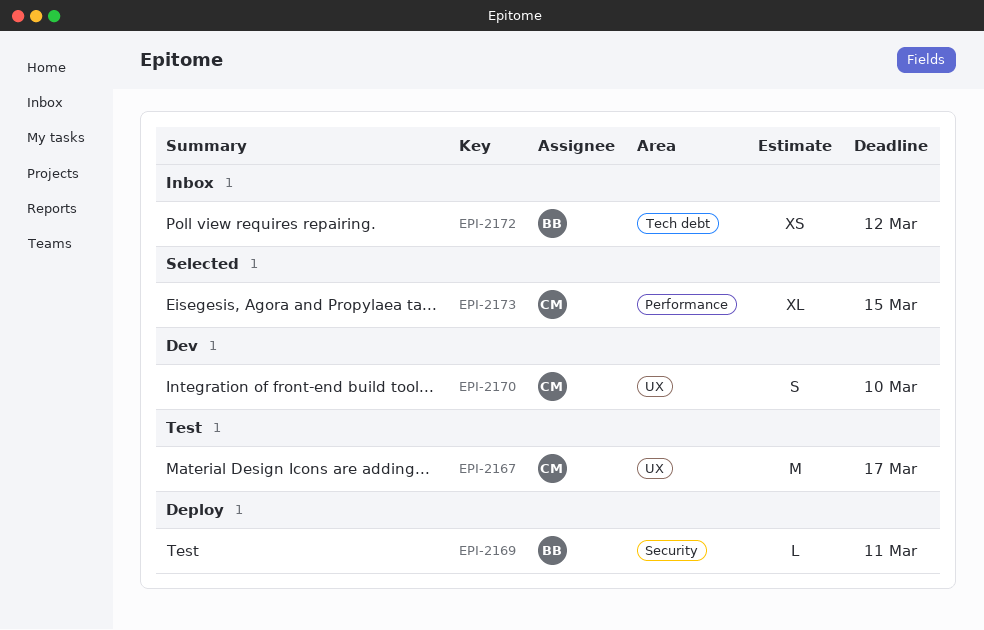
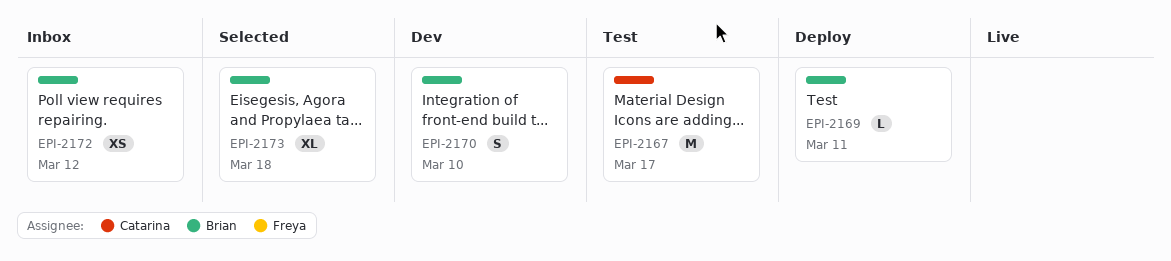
EPI-2170, owner: Catarina -> Brian
EPI-2173, owner: Catarina -> Brian
EPI-2173, due: Mar 15 -> Mar 18

